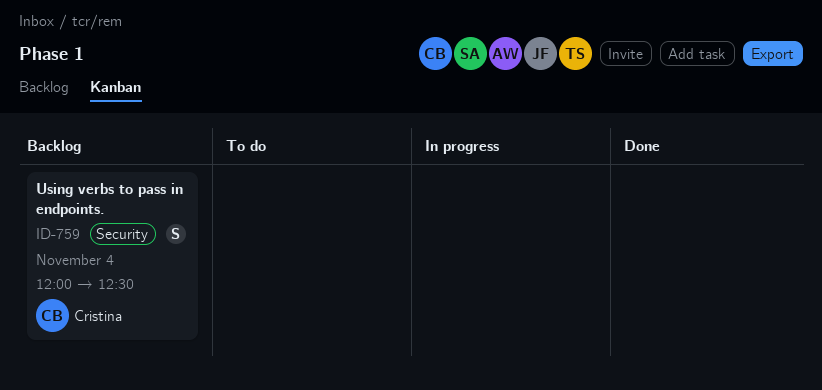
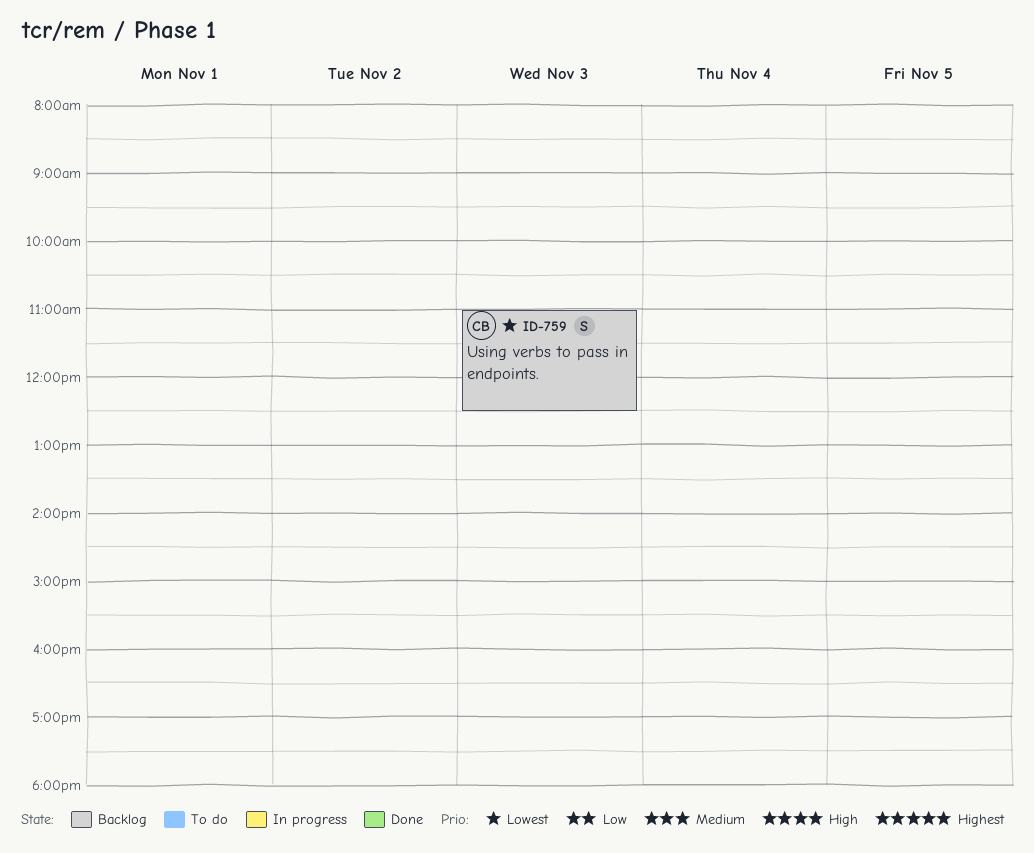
ID-759, day: Nov 4 -> Nov 3
ID-759, begins: 12:00 -> 11:00

